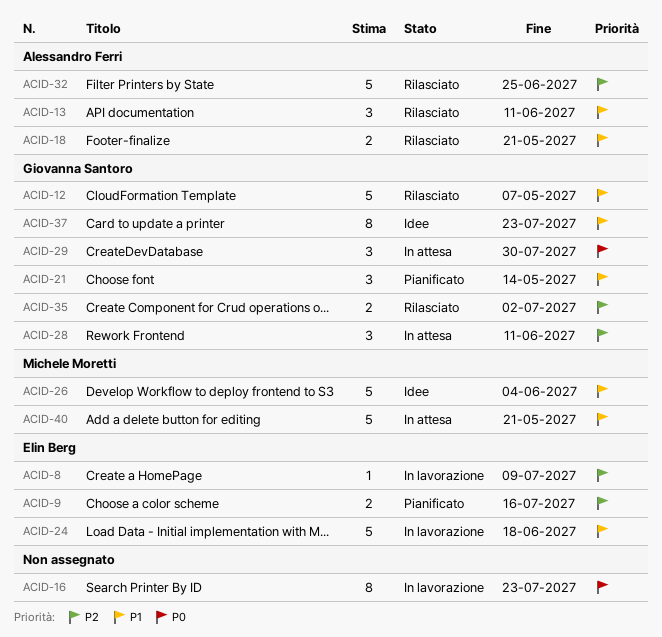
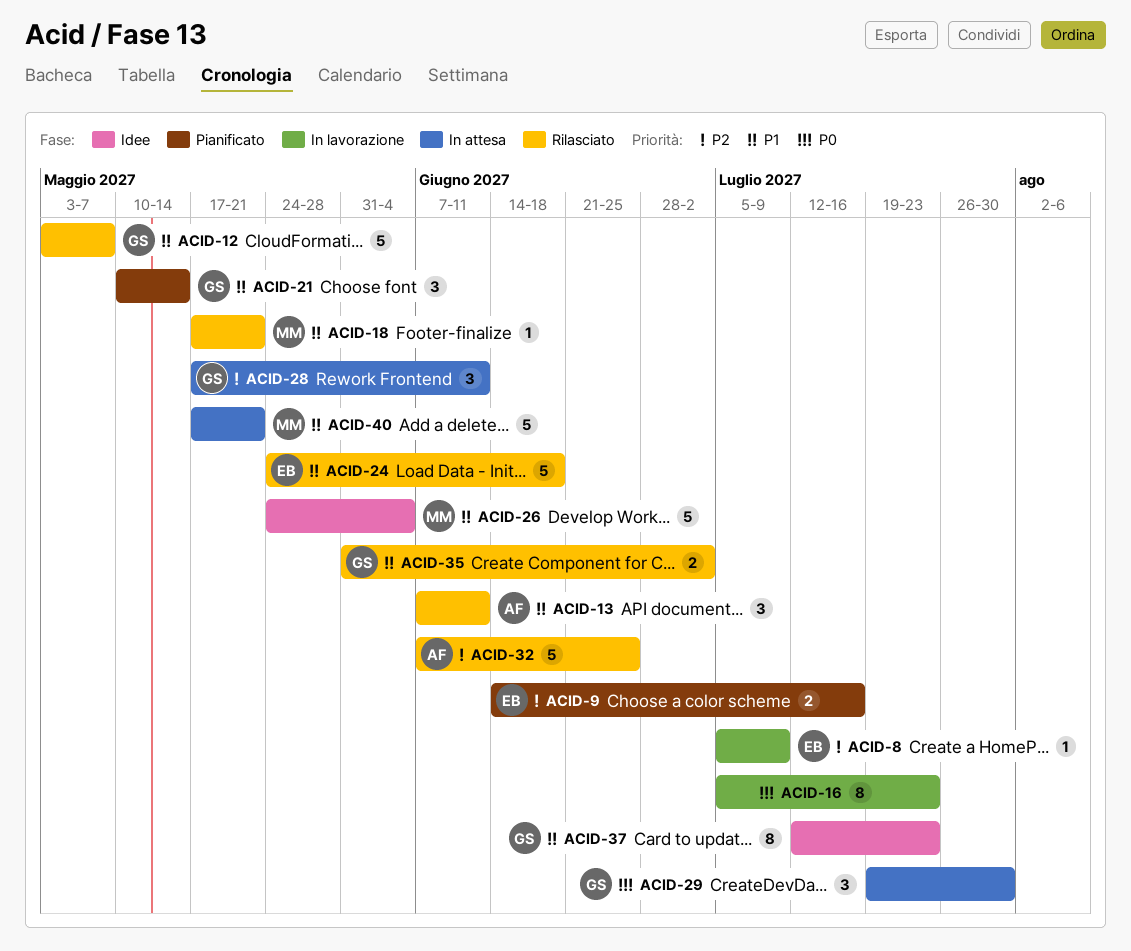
ACID-18, owner: Alessandro Ferri -> Michele Moretti
ACID-18, estimate: 2 -> 1
ACID-24, status: In lavorazione -> Rilasciato
ACID-35, priority: P2 -> P1

